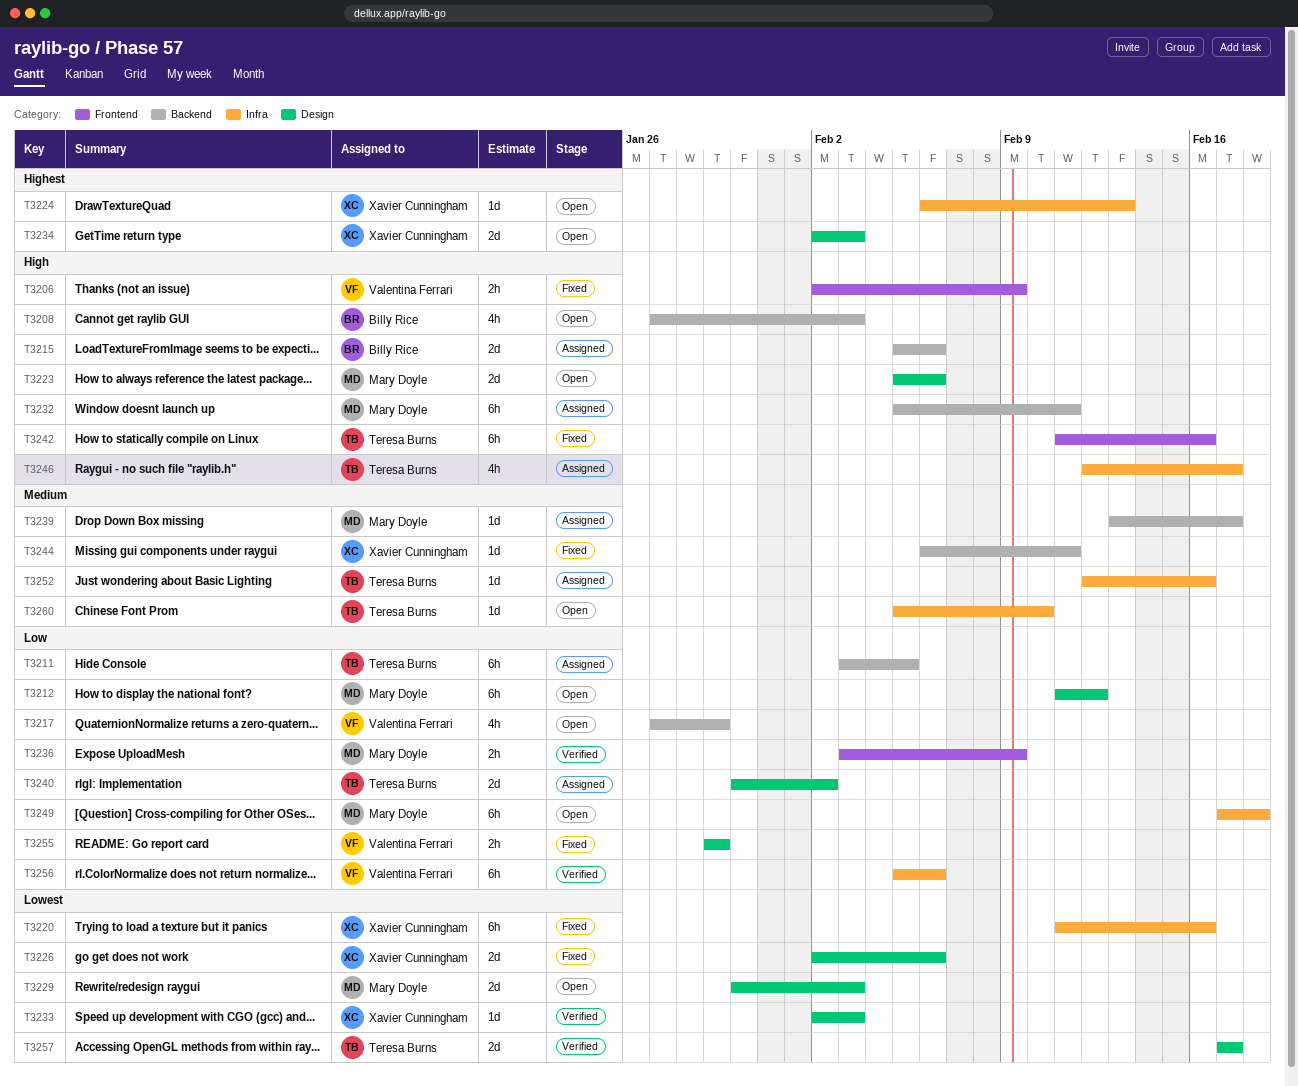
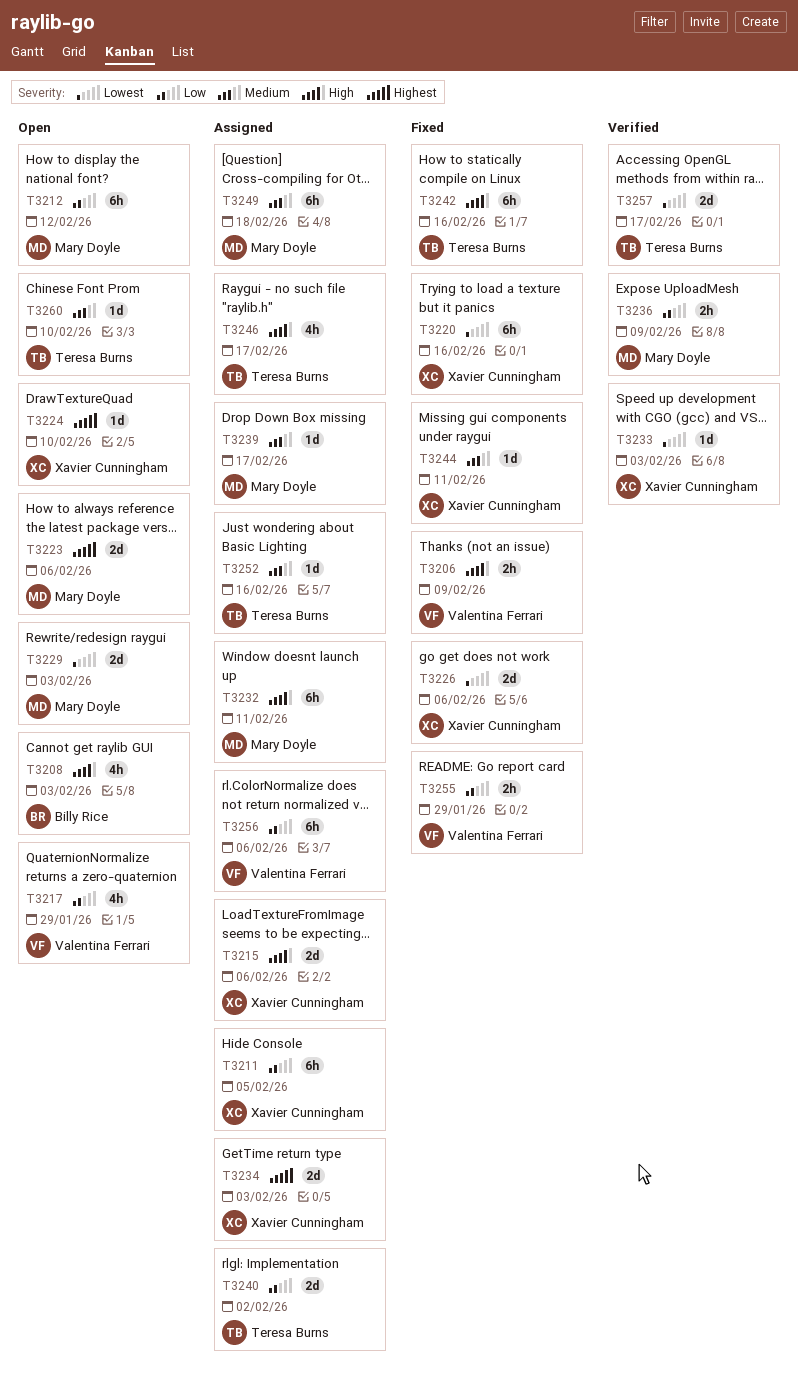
T3211, owner: Teresa Burns -> Xavier Cunningham
T3215, owner: Billy Rice -> Xavier Cunningham
T3223, priority: High -> Highest
T3224, due: Feb 13 -> Feb 10
T3234, status: Open -> Assigned
T3249, status: Open -> Assigned
T3249, priority: Low -> Medium
T3256, status: Verified -> Assigned

